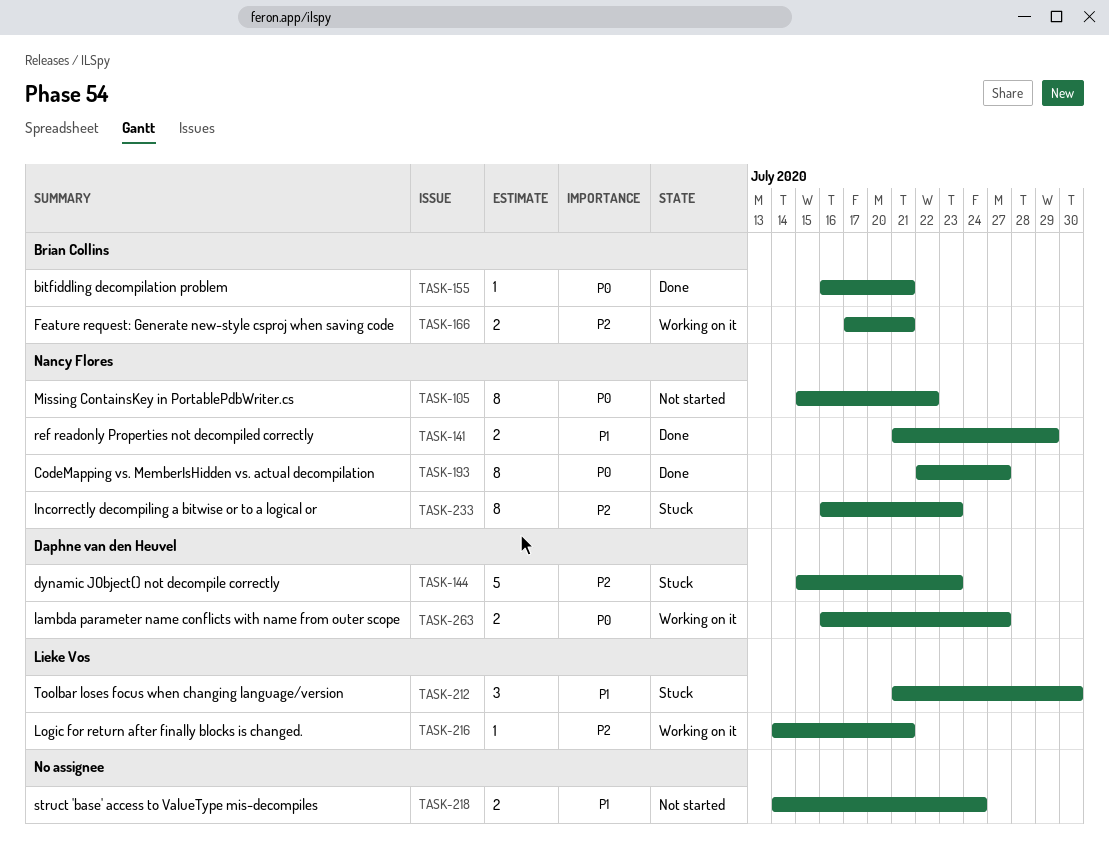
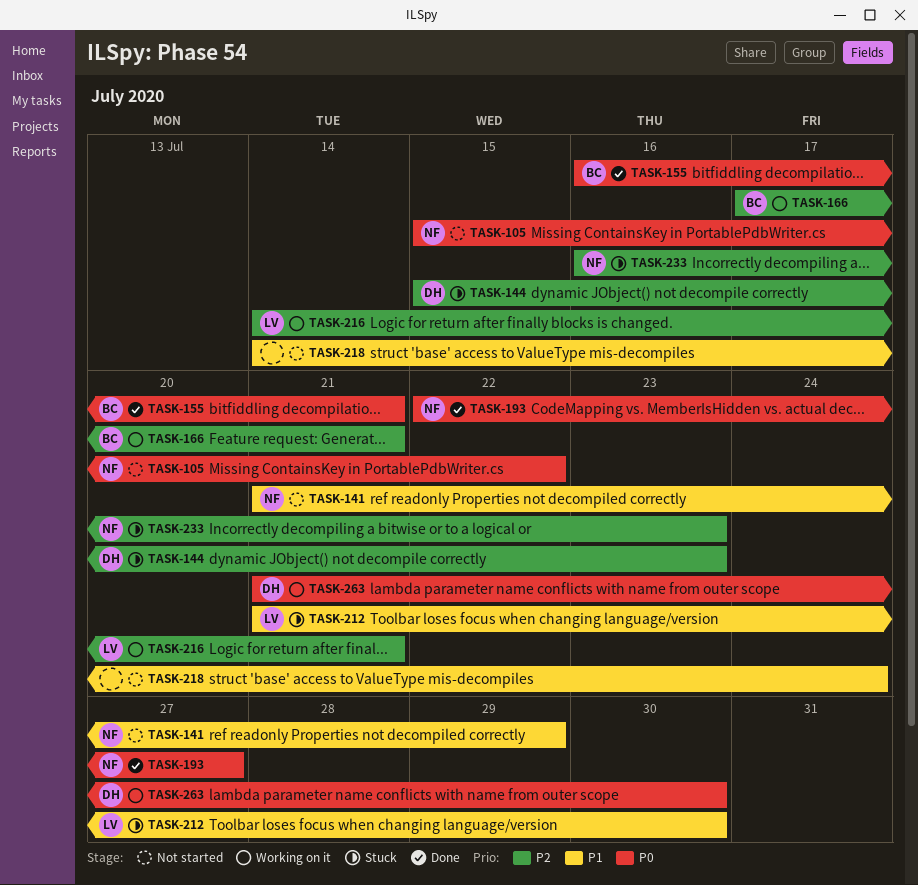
TASK-141, status: Done -> Not started
TASK-263, start: Jul 16 -> Jul 21
TASK-263, due: Jul 27 -> Jul 30

